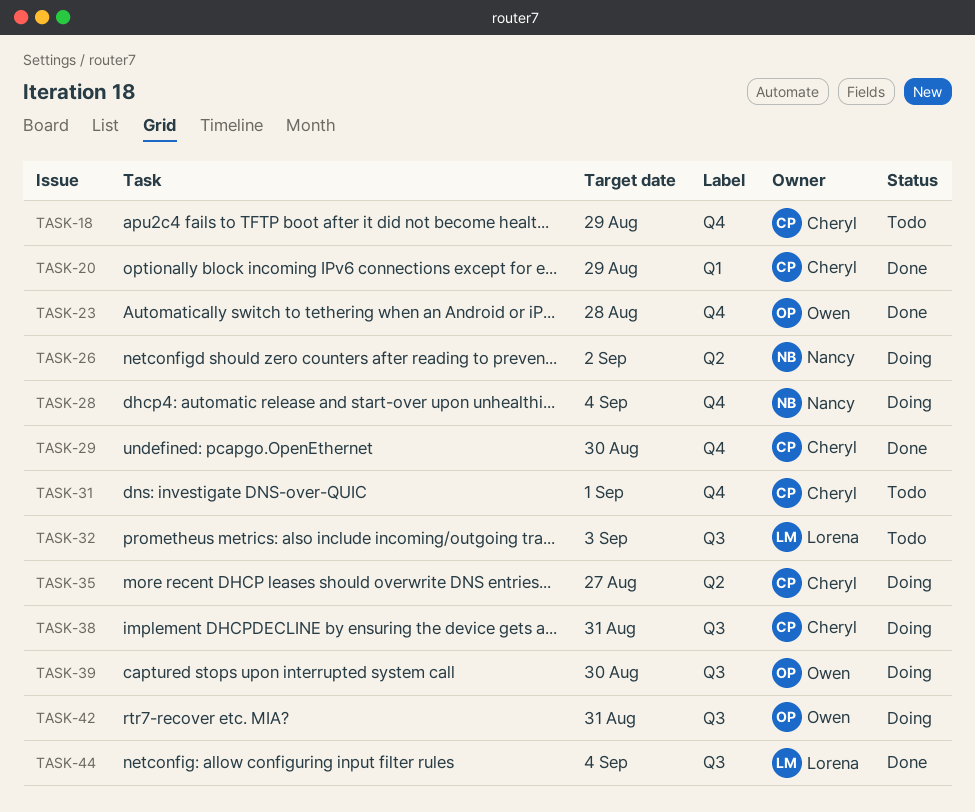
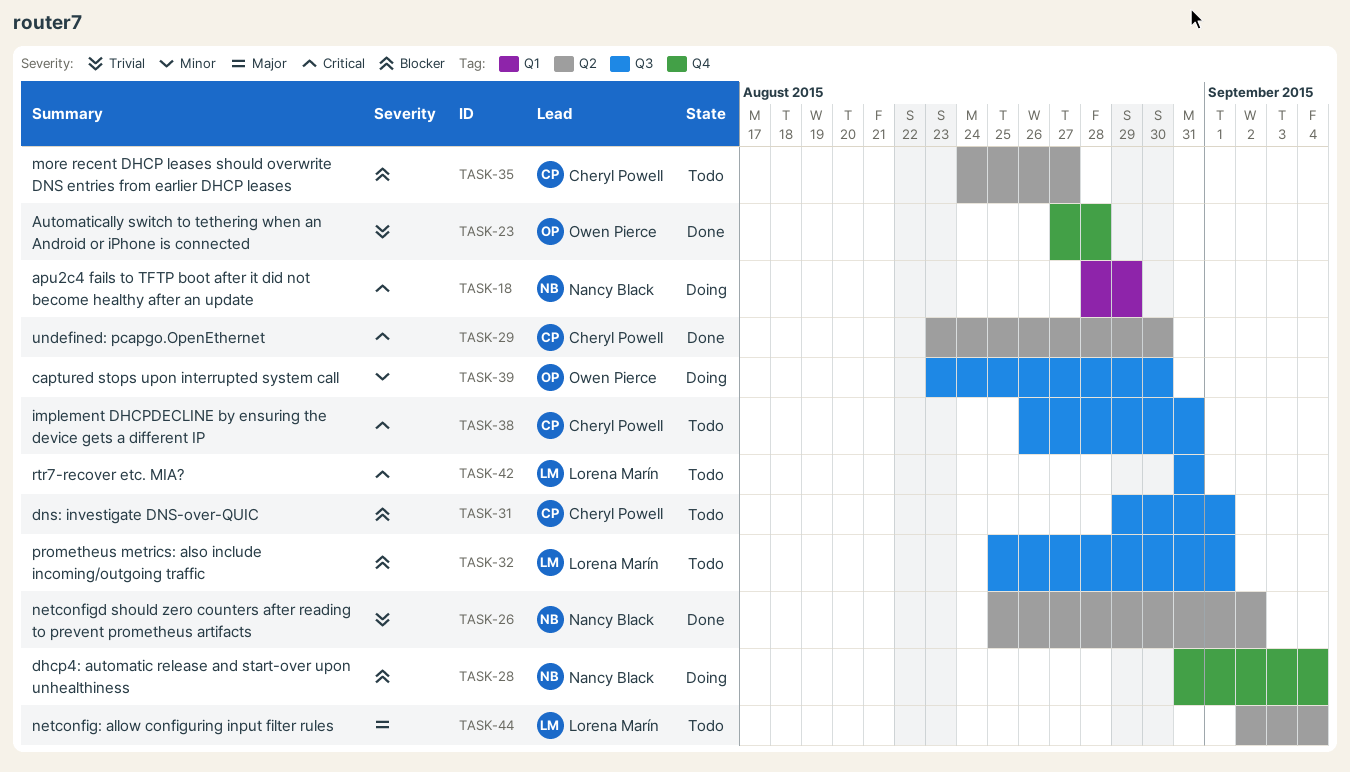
TASK-18, status: Todo -> Doing
TASK-18, owner: Cheryl Powell -> Nancy Black
TASK-18, label: Q4 -> Q1
TASK-20: present -> none
TASK-26, status: Doing -> Done
TASK-29, label: Q4 -> Q2
TASK-31, label: Q4 -> Q3
TASK-32, due: Sep 3 -> Sep 1
TASK-35, status: Doing -> Todo
TASK-38, status: Doing -> Todo
TASK-42, status: Doing -> Todo
TASK-42, owner: Owen Pierce -> Lorena Marín
TASK-44, status: Done -> Todo
TASK-44, label: Q3 -> Q2

